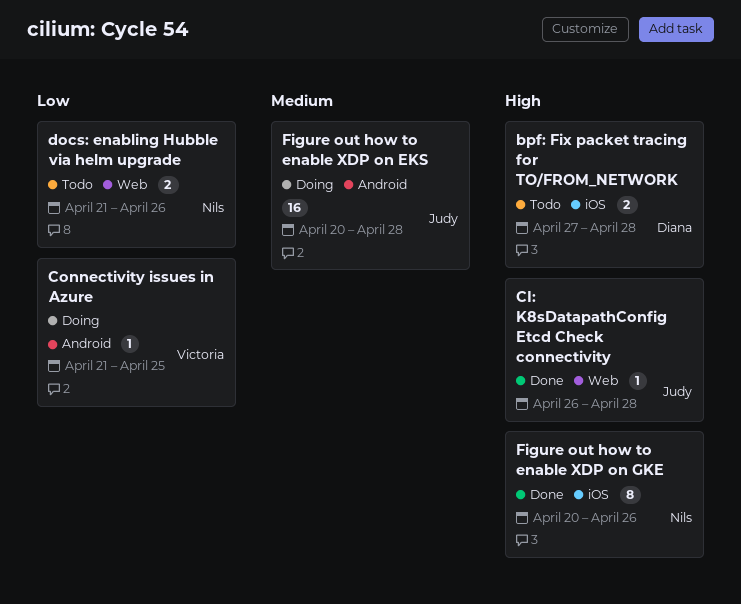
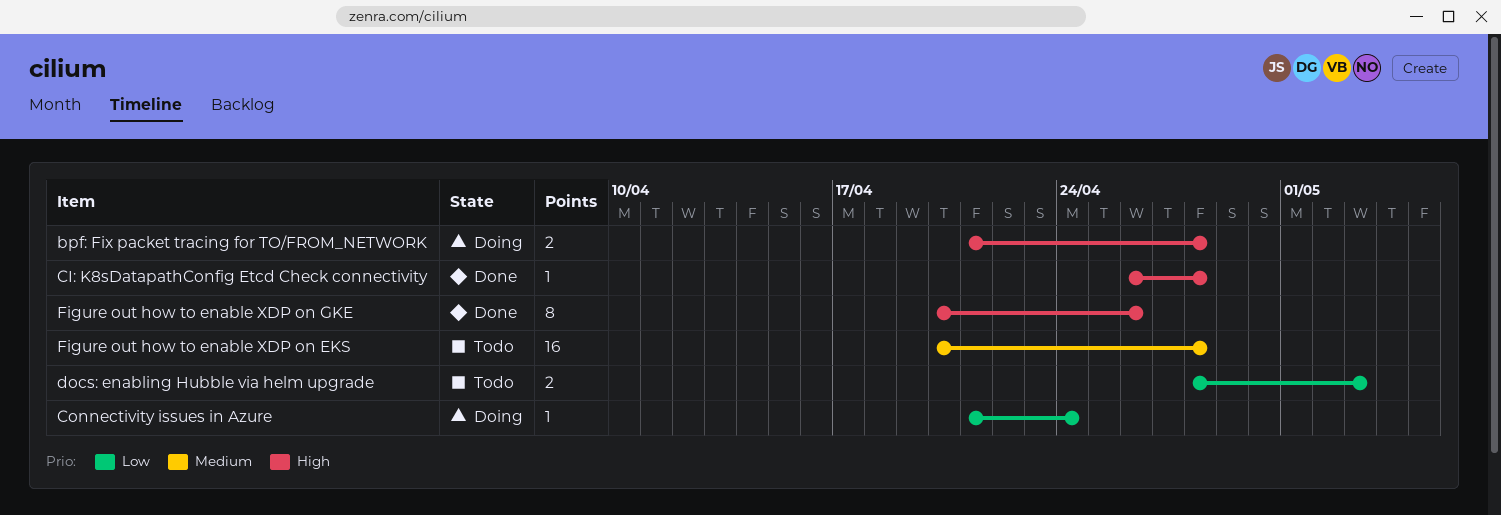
bpf: Fix packet tracing for TO/FROM_NETWORK, status: Todo -> Doing
bpf: Fix packet tracing for TO/FROM_NETWORK, start: Apr 27 -> Apr 21
Connectivity issues in Azure, due: Apr 25 -> Apr 24
docs: enabling Hubble via helm upgrade, start: Apr 21 -> Apr 28
docs: enabling Hubble via helm upgrade, due: Apr 26 -> May 3
Figure out how to enable XDP on EKS, status: Doing -> Todo

